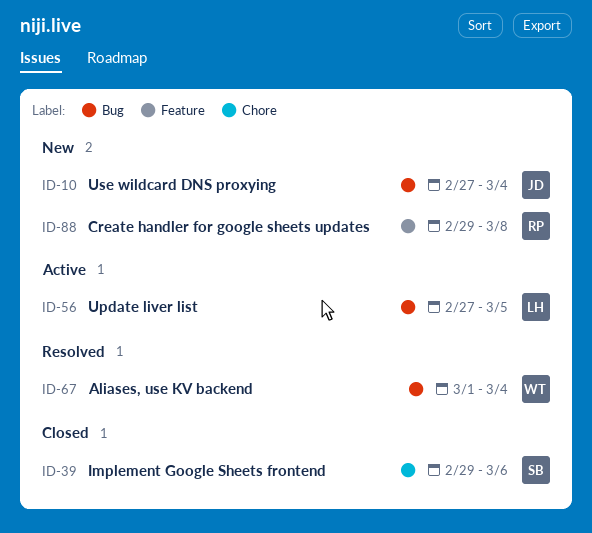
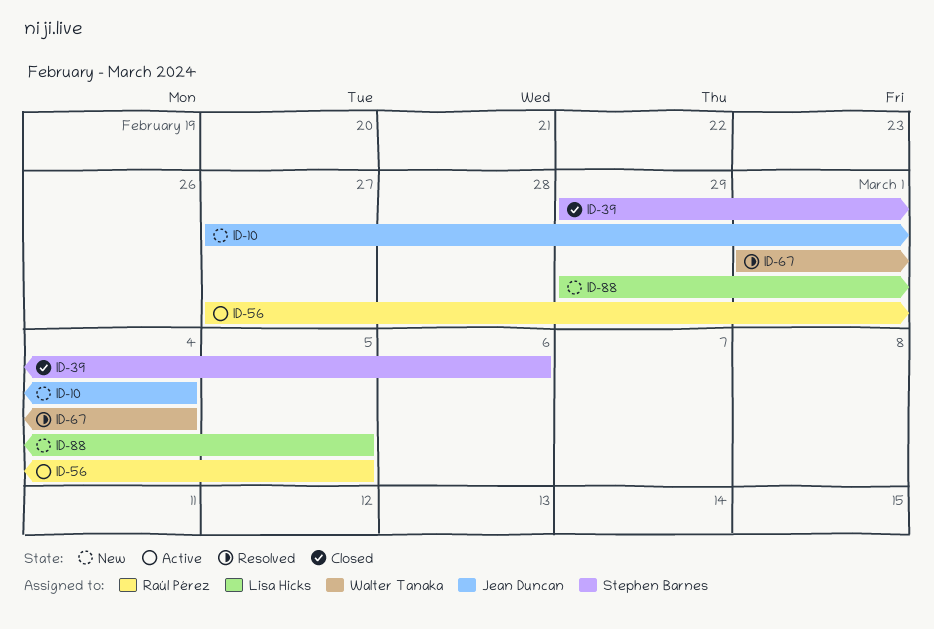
ID-56, owner: Lisa Hicks -> Raúl Pérez
ID-88, owner: Raúl Pérez -> Lisa Hicks
ID-88, due: Mar 8 -> Mar 5

